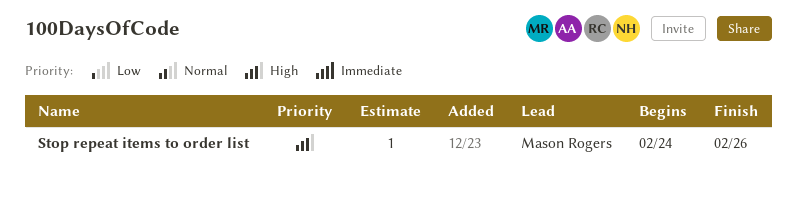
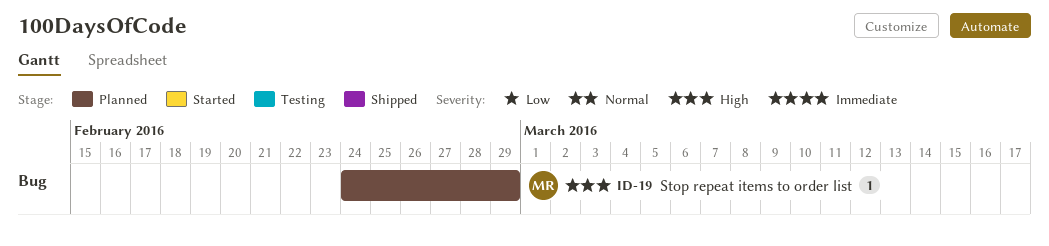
Stop repeat items to order list, due: Feb 26 -> Feb 29

